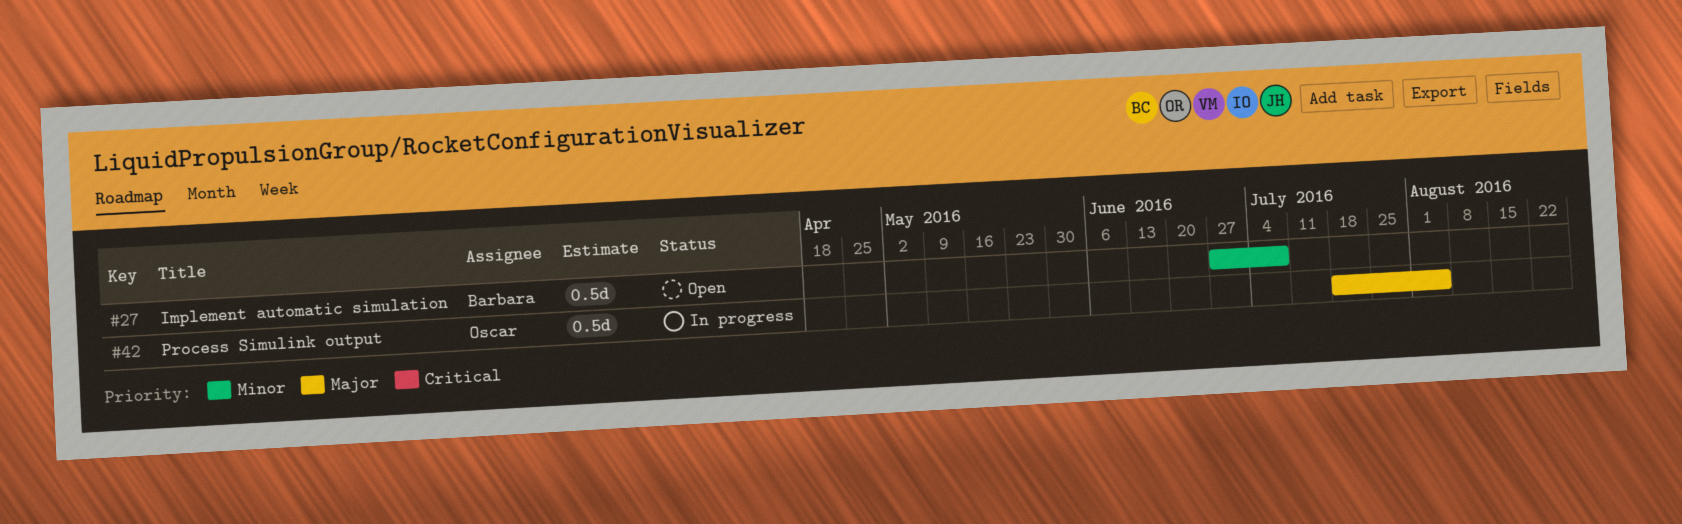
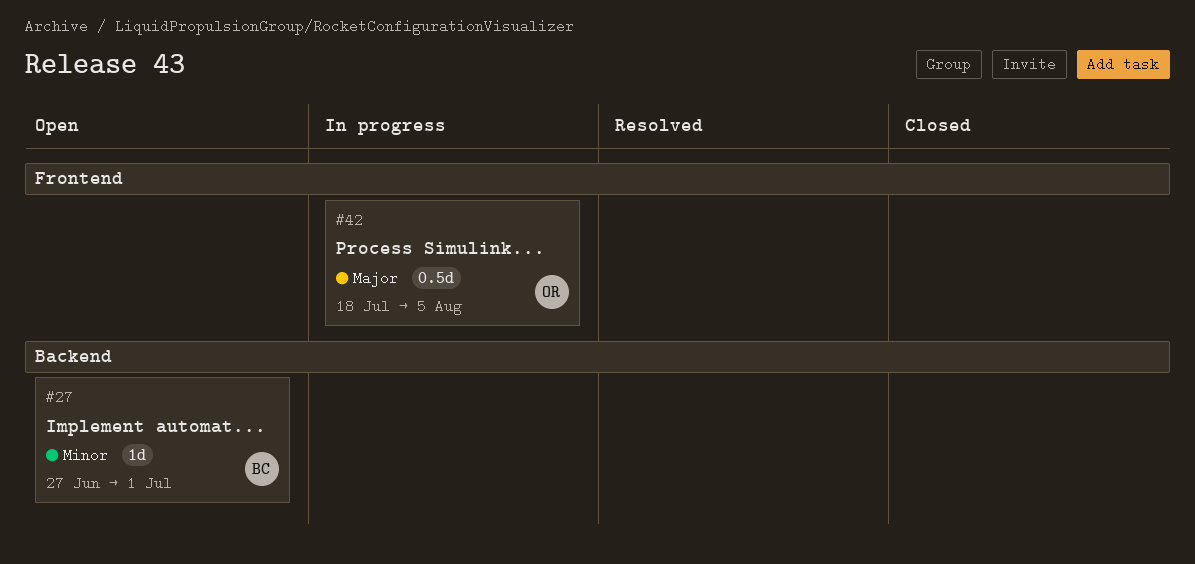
#27, estimate: 0.5d -> 1d
#27, due: Jul 8 -> Jul 1

